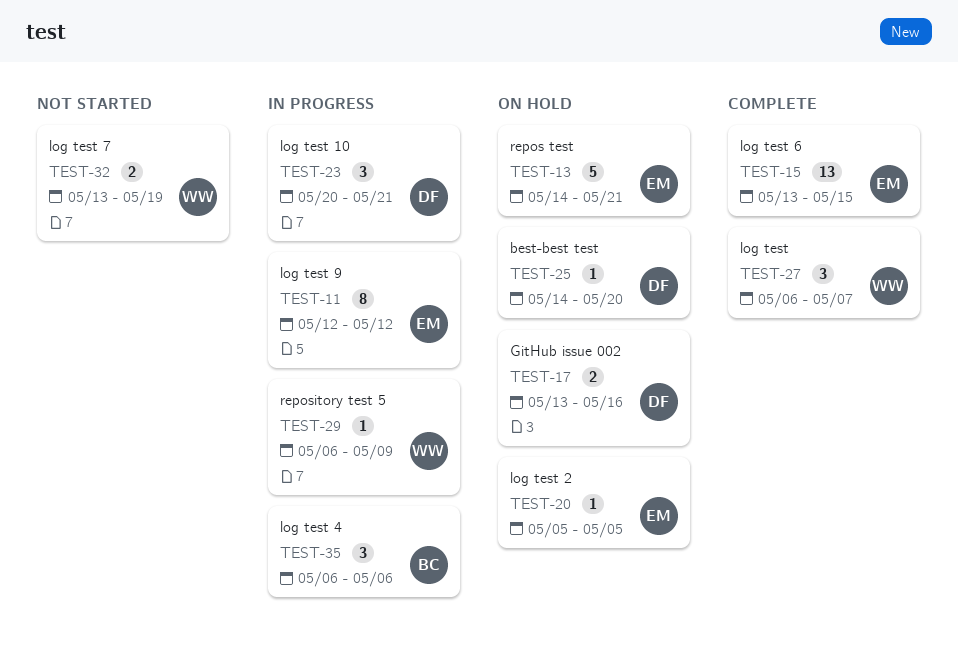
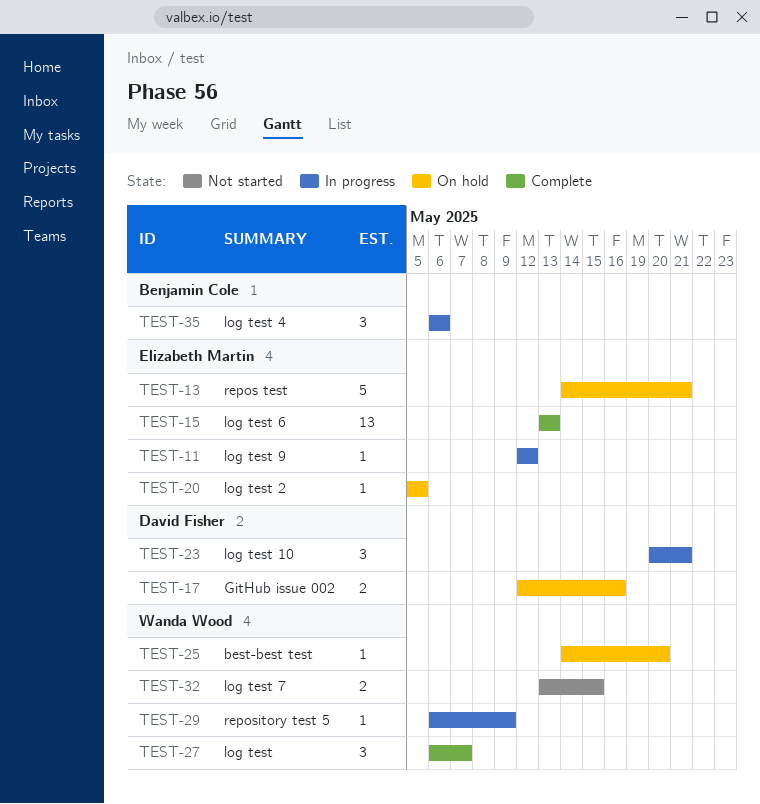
TEST-11, estimate: 8 -> 1
TEST-15, due: May 15 -> May 13
TEST-17, start: May 13 -> May 12
TEST-25, owner: David Fisher -> Wanda Wood
TEST-32, due: May 19 -> May 15

